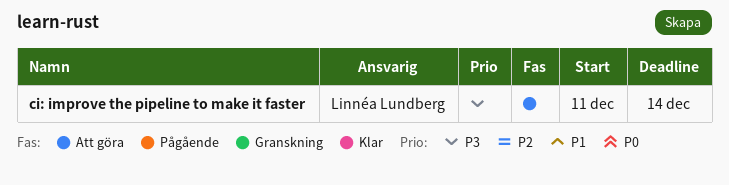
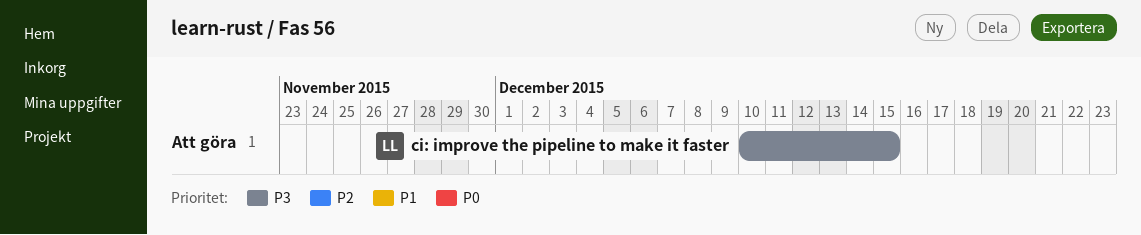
ci: improve the pipeline to make it faster, start: Dec 11 -> Dec 10
ci: improve the pipeline to make it faster, due: Dec 14 -> Dec 15

